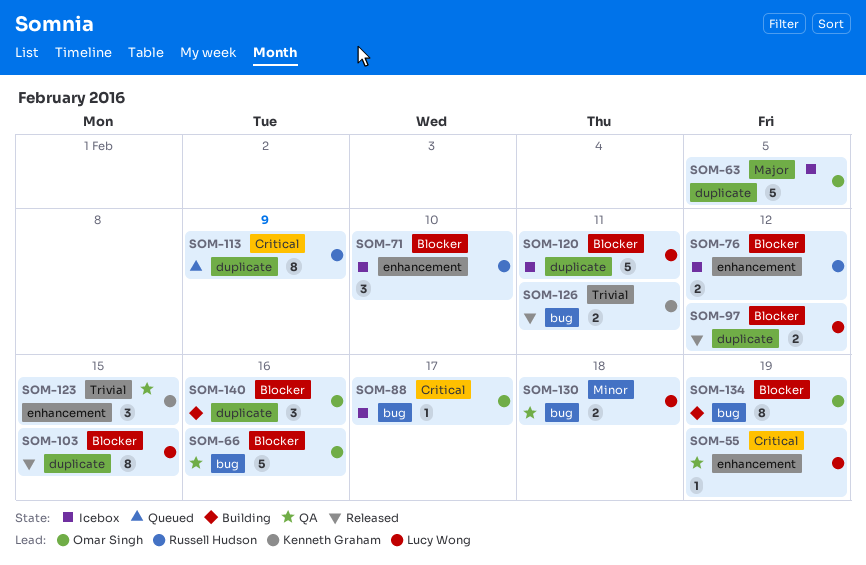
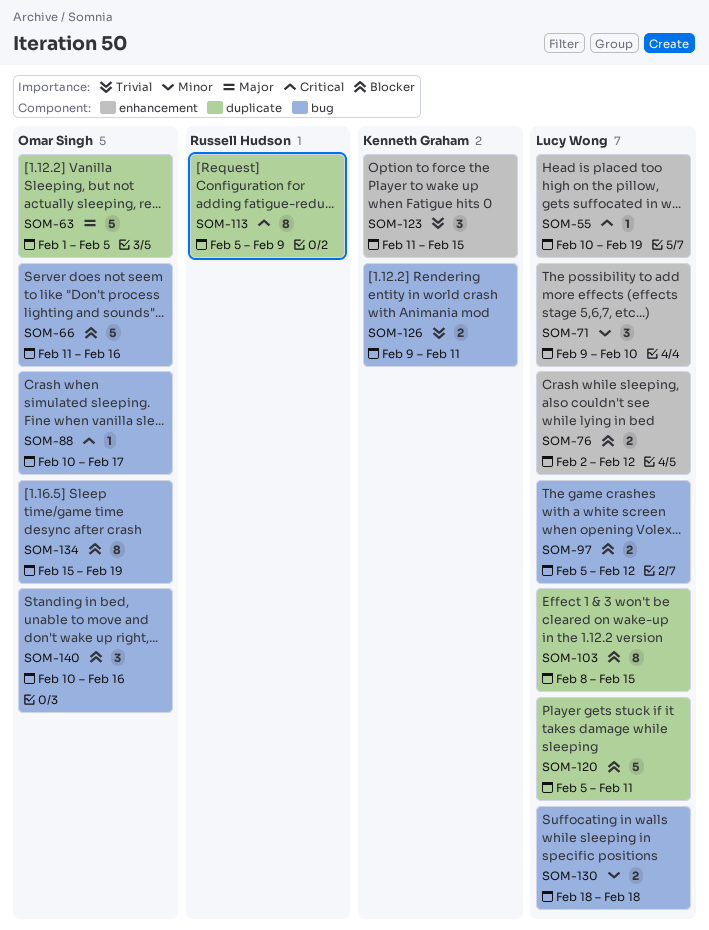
SOM-71, owner: Russell Hudson -> Lucy Wong
SOM-71, priority: Blocker -> Minor
SOM-76, owner: Russell Hudson -> Lucy Wong
SOM-97, label: duplicate -> bug
SOM-140, label: duplicate -> bug

